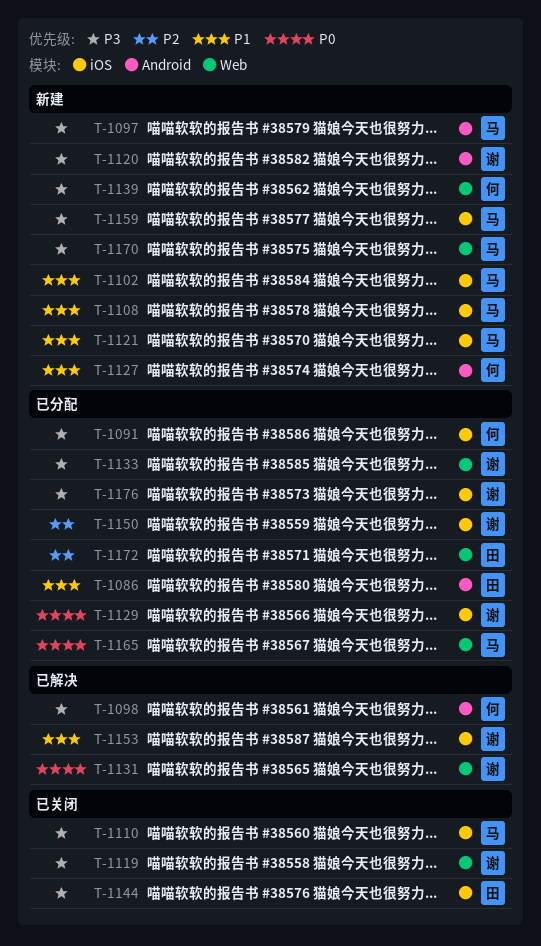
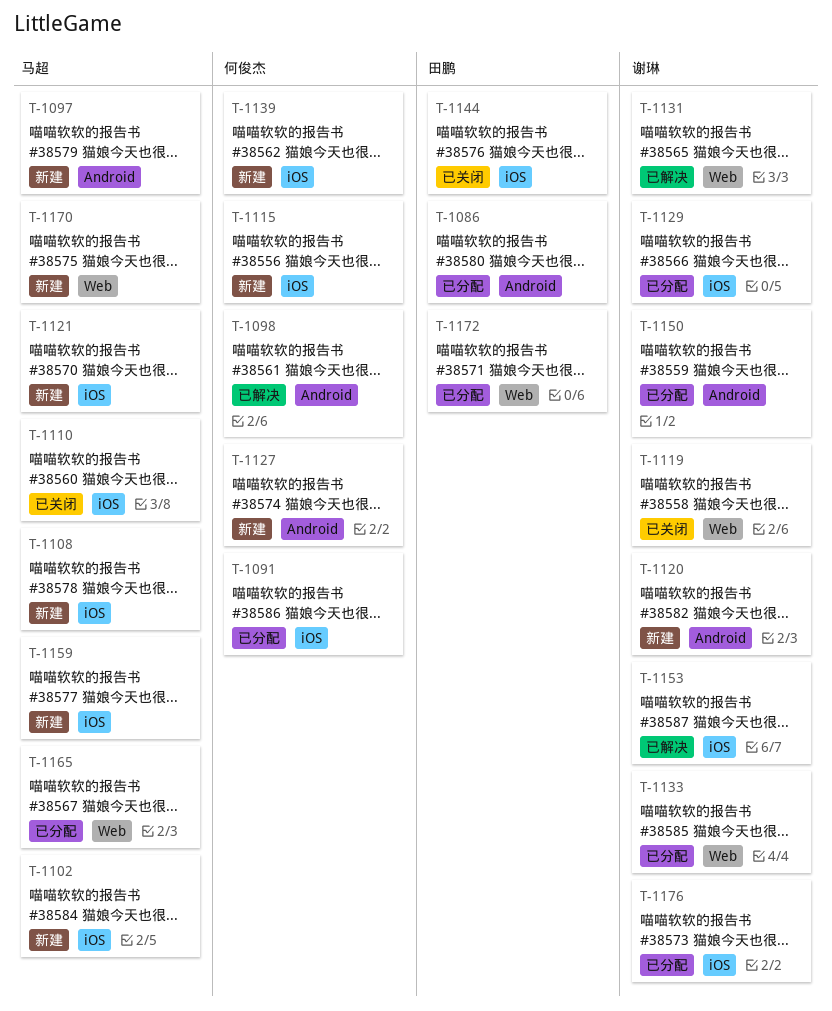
T-1115: none -> present
T-1139, label: Web -> iOS
T-1150, label: iOS -> Android

